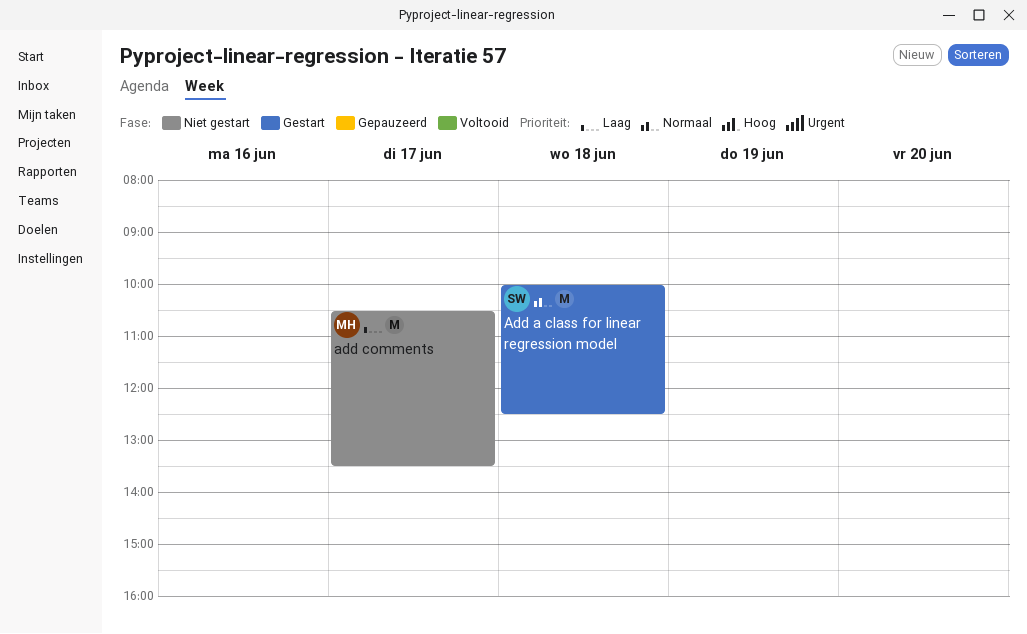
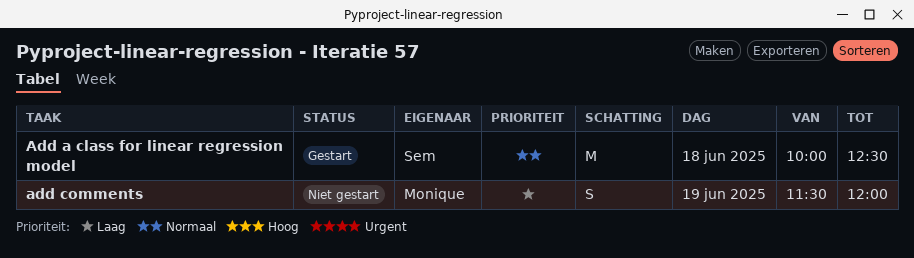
add comments, estimate: M -> S
add comments, day: Jun 17 -> Jun 19
add comments, begins: 10:30 -> 11:30
add comments, ends: 13:30 -> 12:00

